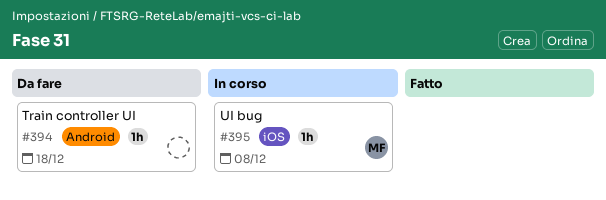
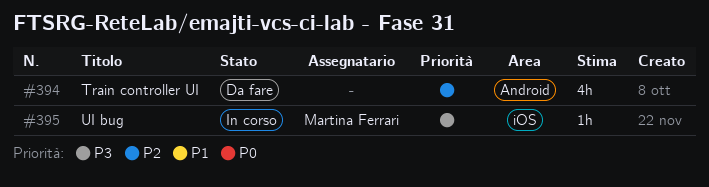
#394, estimate: 1h -> 4h

